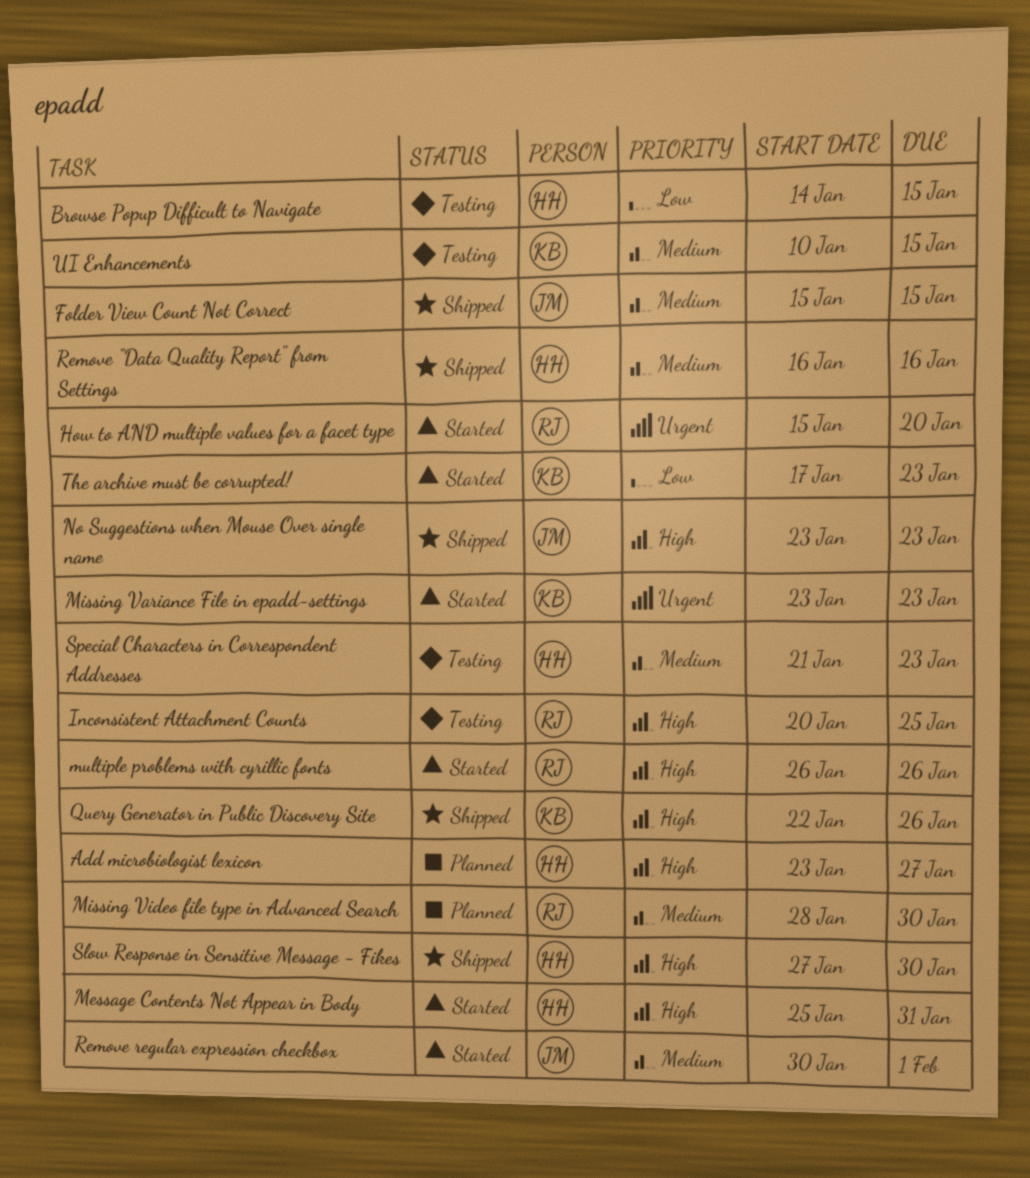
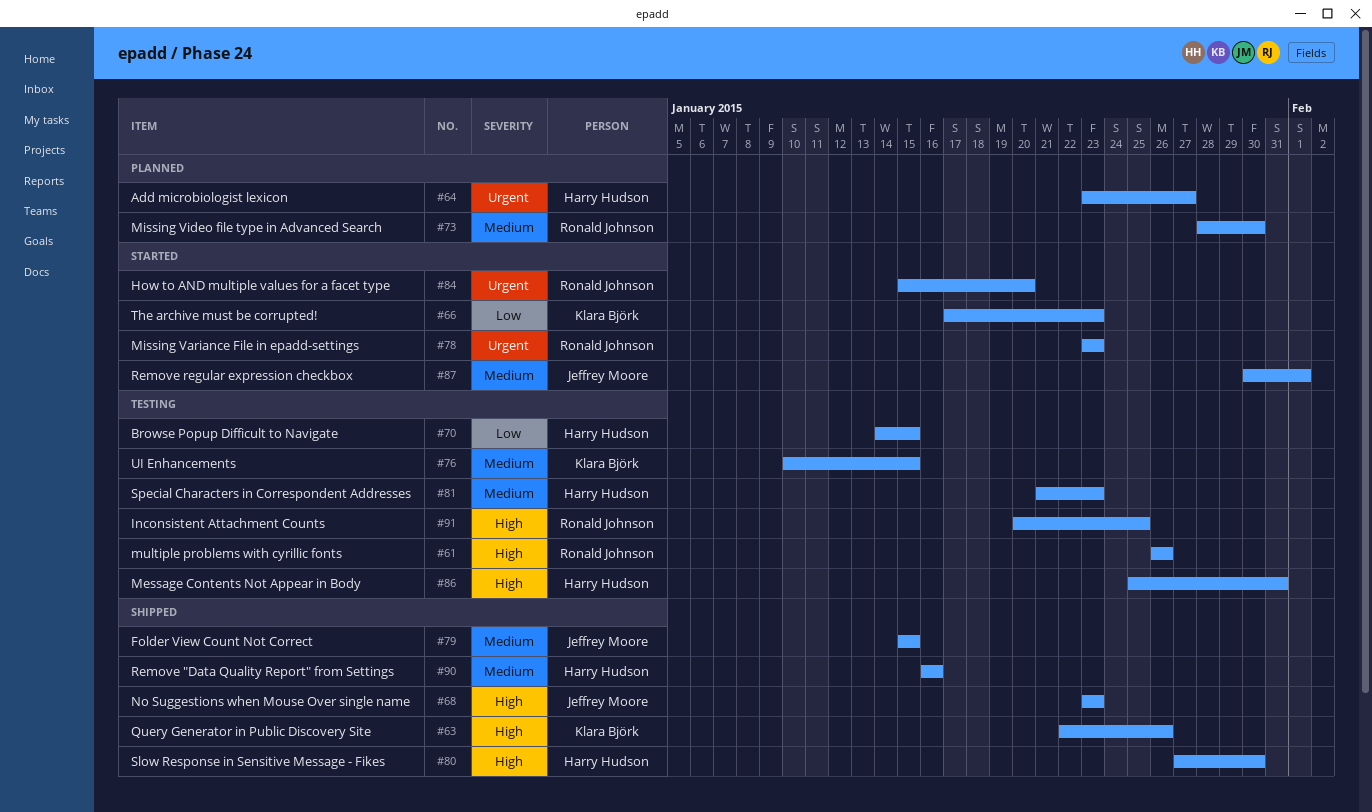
Add microbiologist lexicon, priority: High -> Urgent
Message Contents Not Appear in Body, status: Started -> Testing
Missing Variance File in epadd-settings, owner: Klara Björk -> Ronald Johnson
multiple problems with cyrillic fonts, status: Started -> Testing

